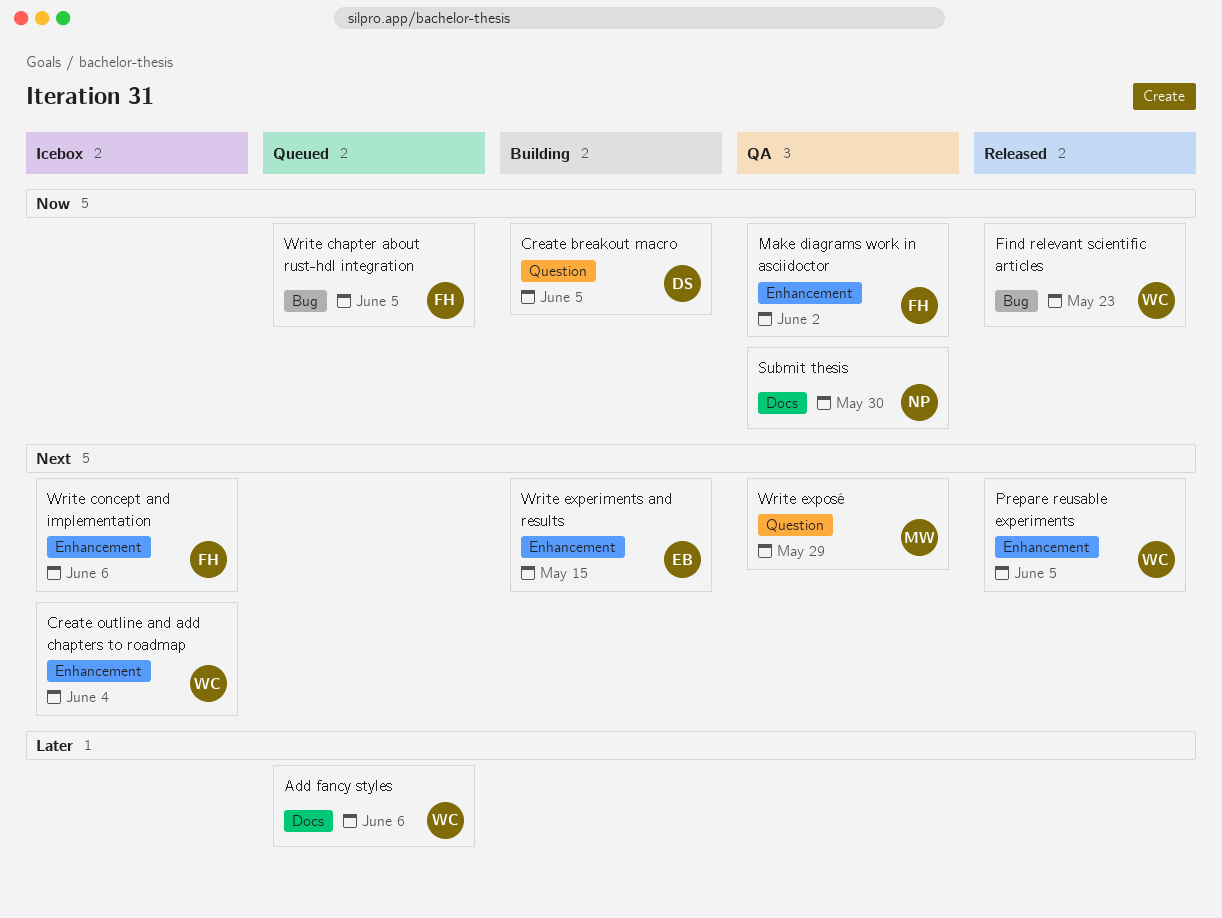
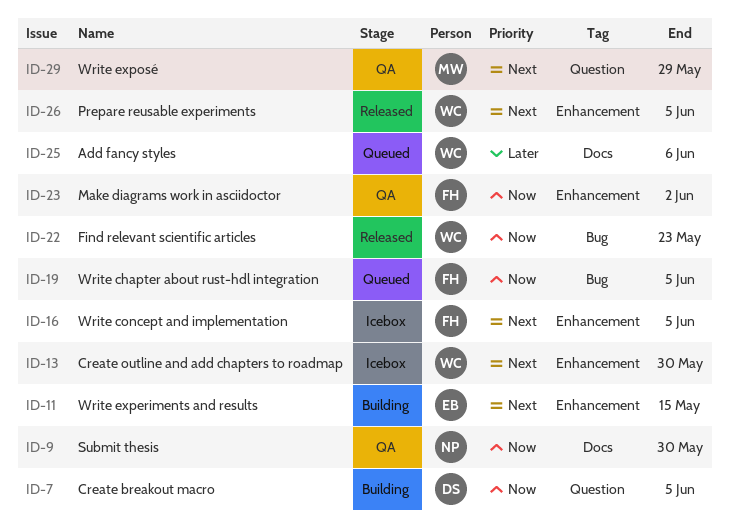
Create outline and add chapters to roadmap, due: Jun 4 -> May 30
Write concept and implementation, due: Jun 6 -> Jun 5

